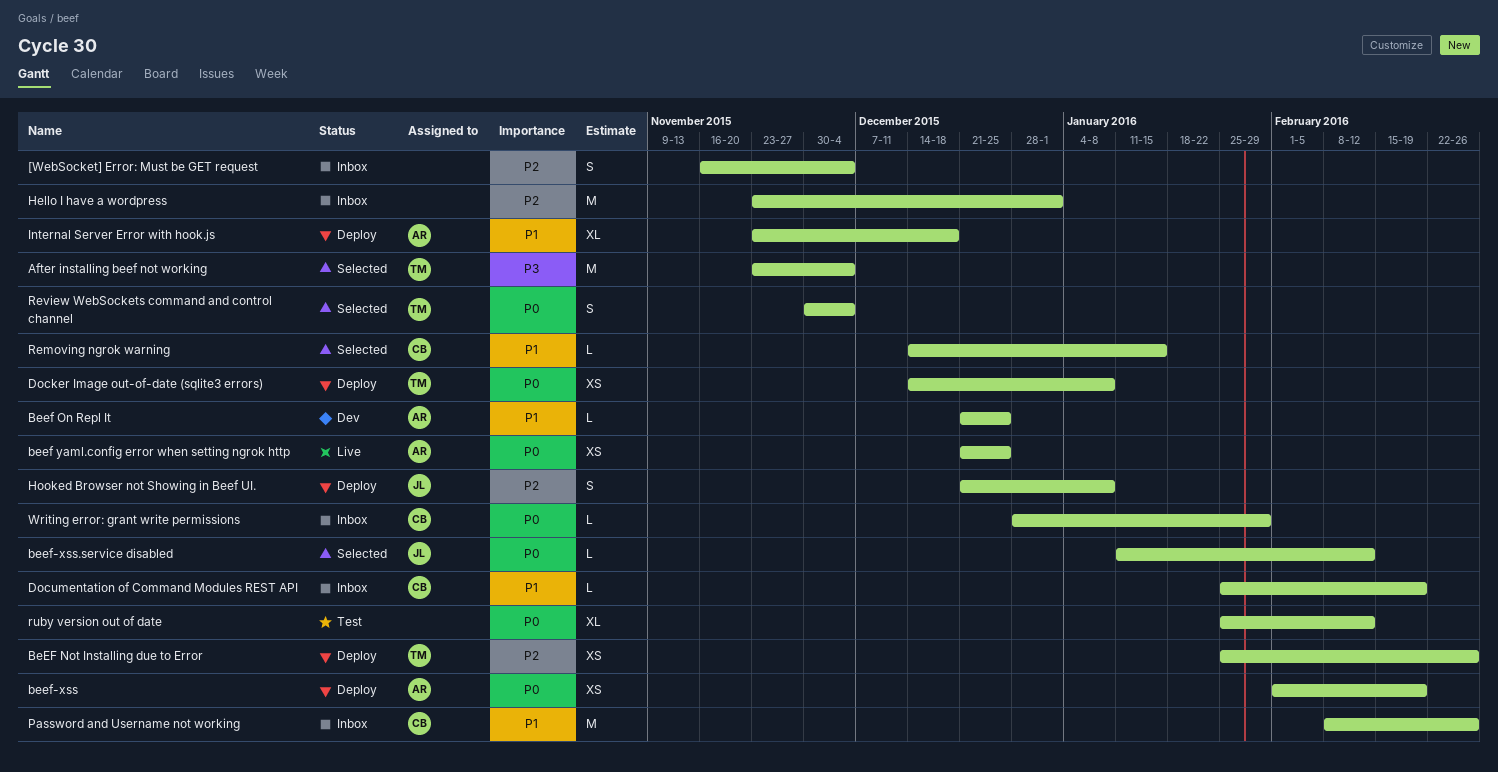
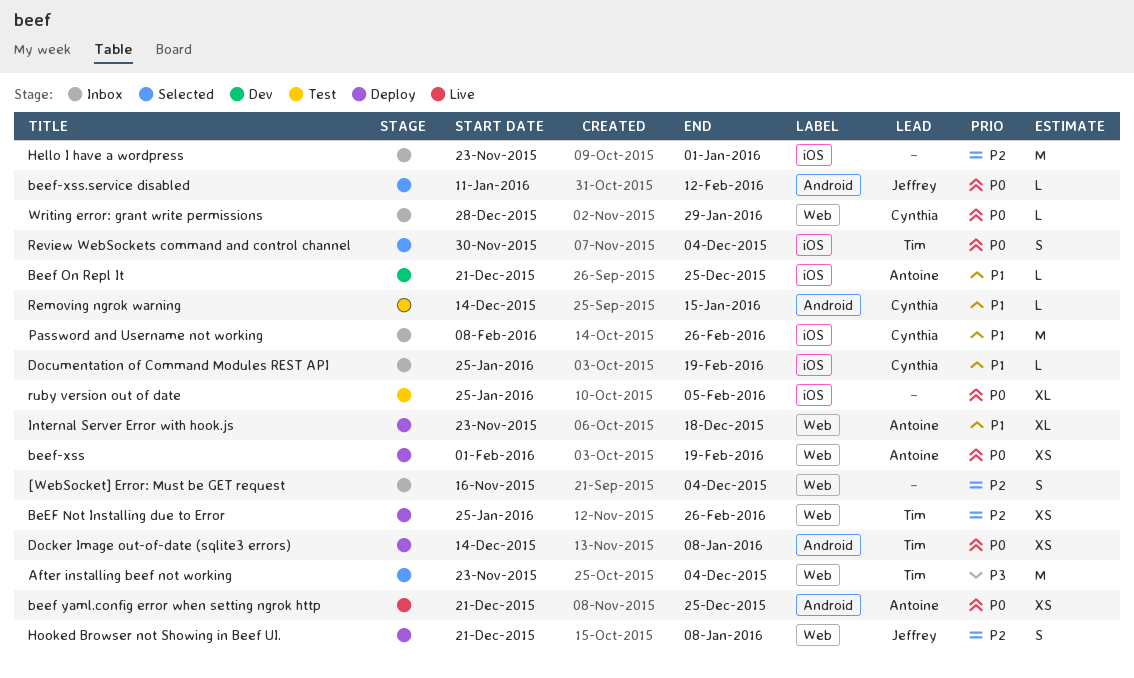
Removing ngrok warning, status: Selected -> Test
ruby version out of date, due: Feb 12 -> Feb 5

